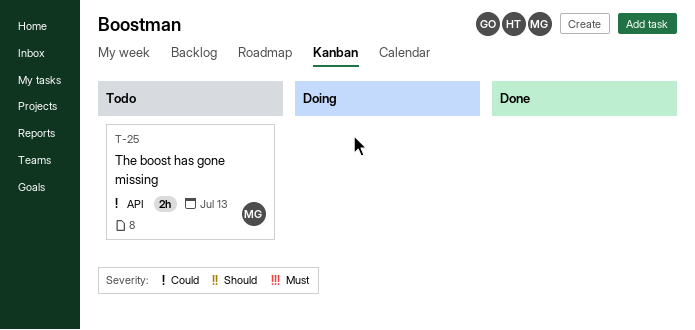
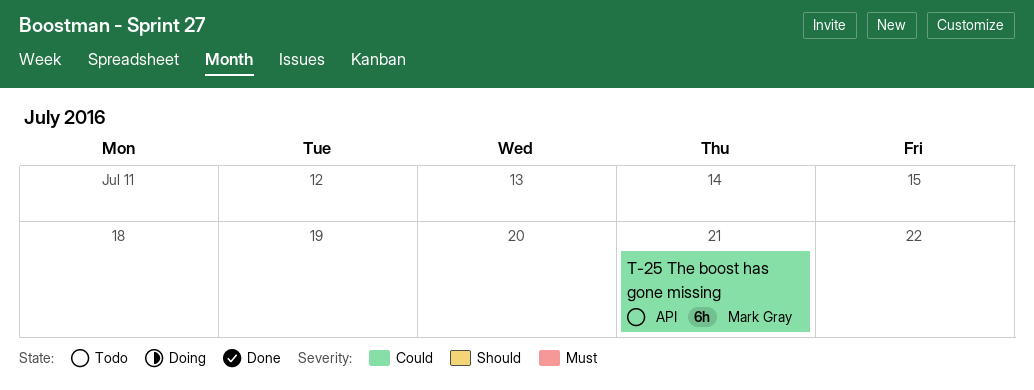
T-25, estimate: 2h -> 6h
T-25, due: Jul 13 -> Jul 21

